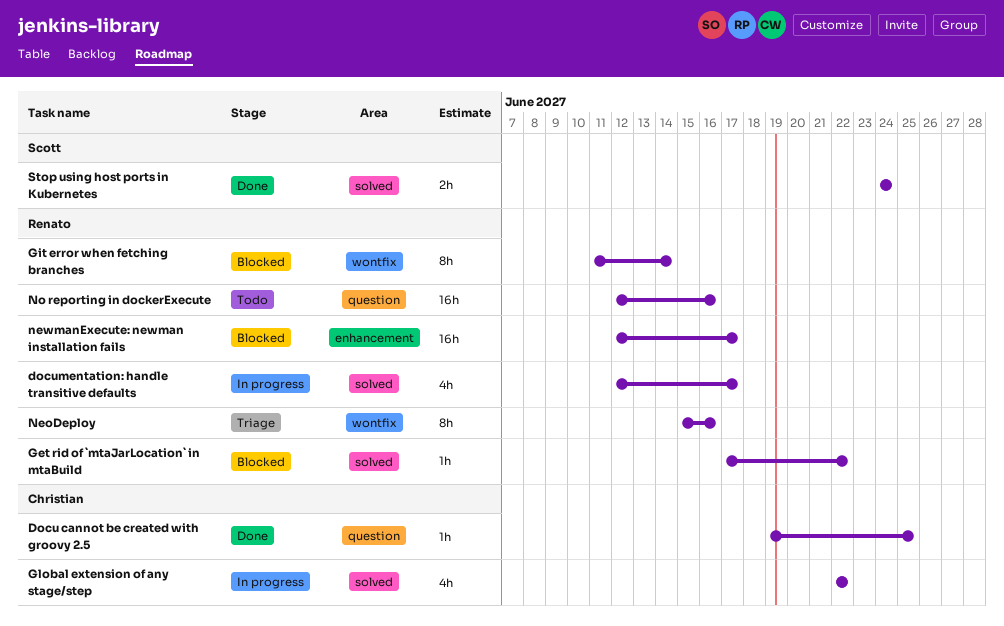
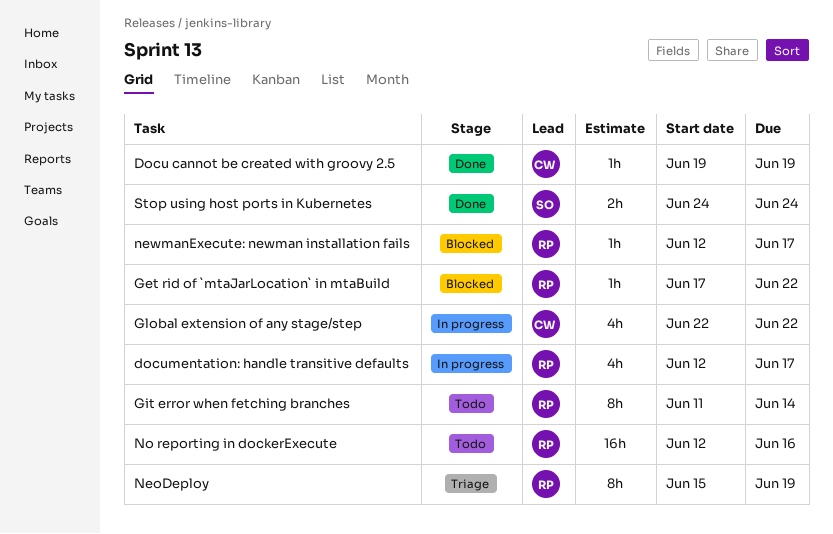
Docu cannot be created with groovy 2.5, due: Jun 25 -> Jun 19
Git error when fetching branches, status: Blocked -> Todo
NeoDeploy, due: Jun 16 -> Jun 19
newmanExecute: newman installation fails, estimate: 16h -> 1h

